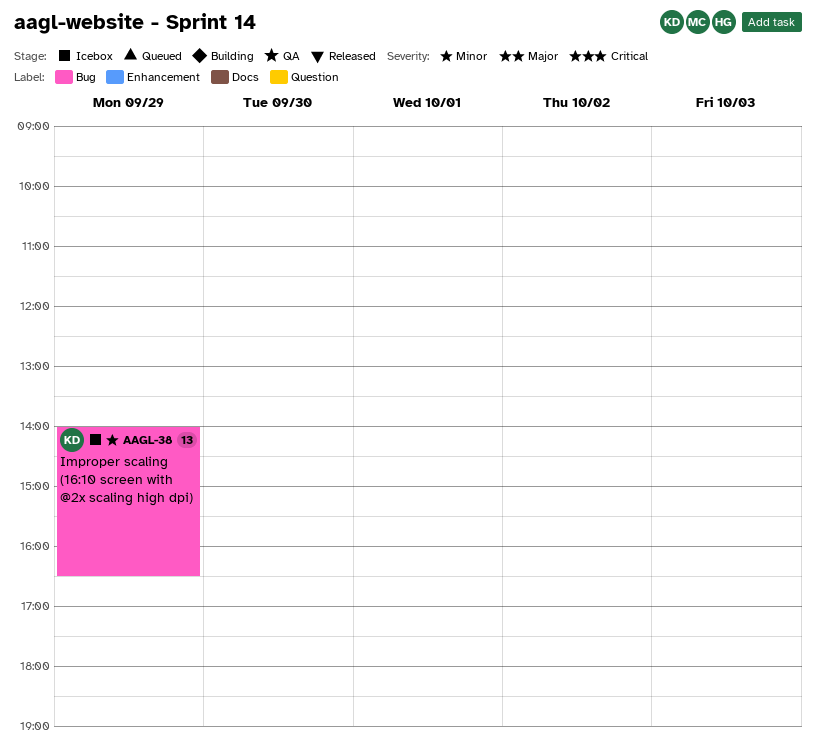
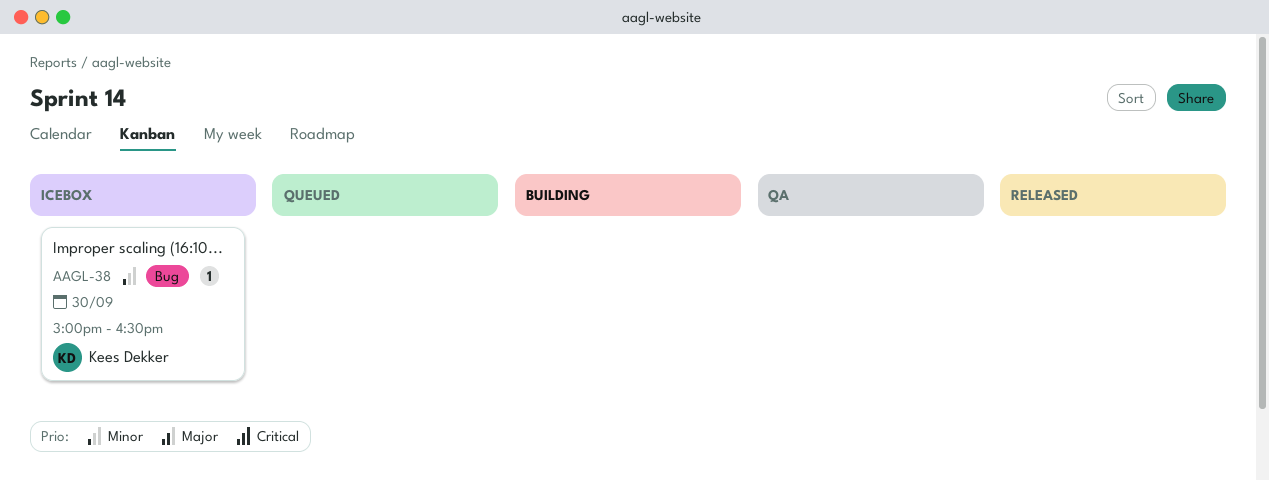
AAGL-38, estimate: 13 -> 1
AAGL-38, day: Sep 29 -> Sep 30
AAGL-38, begins: 14:00 -> 15:00

